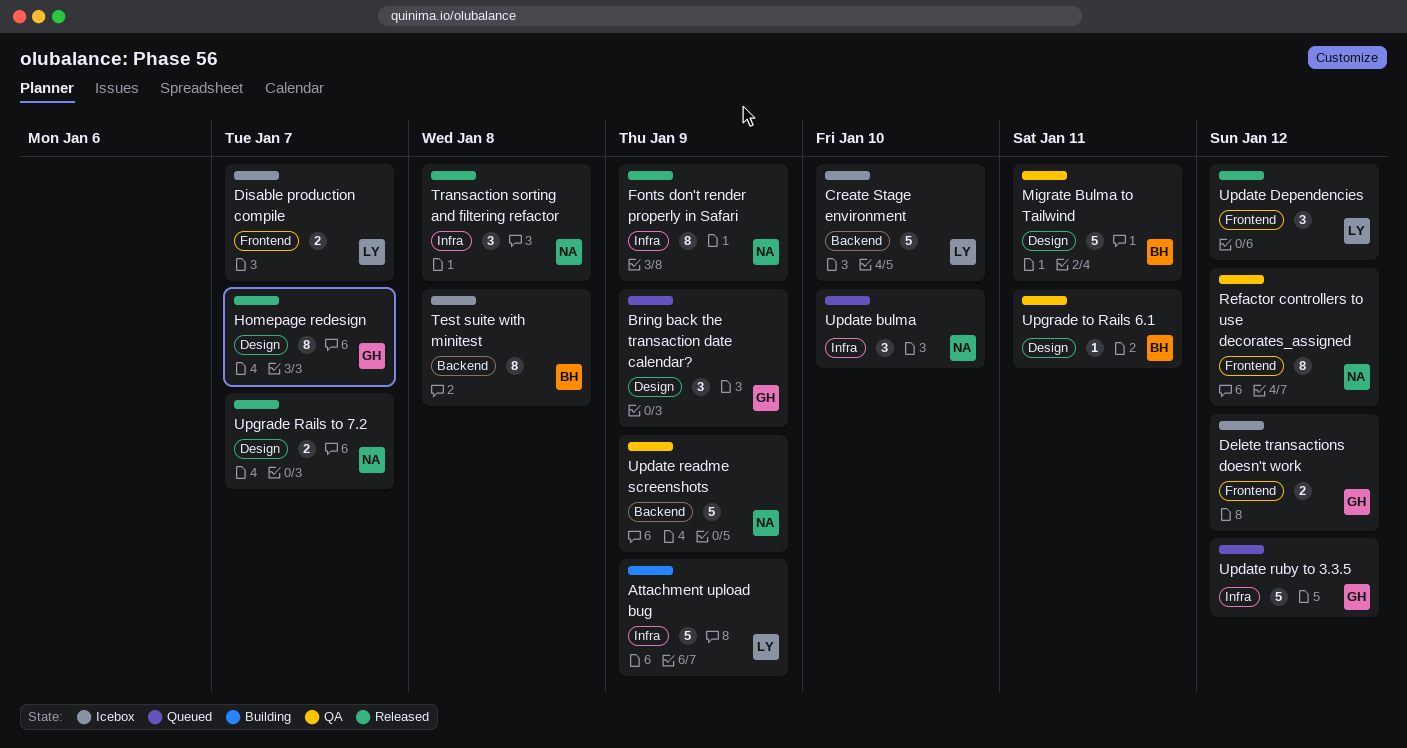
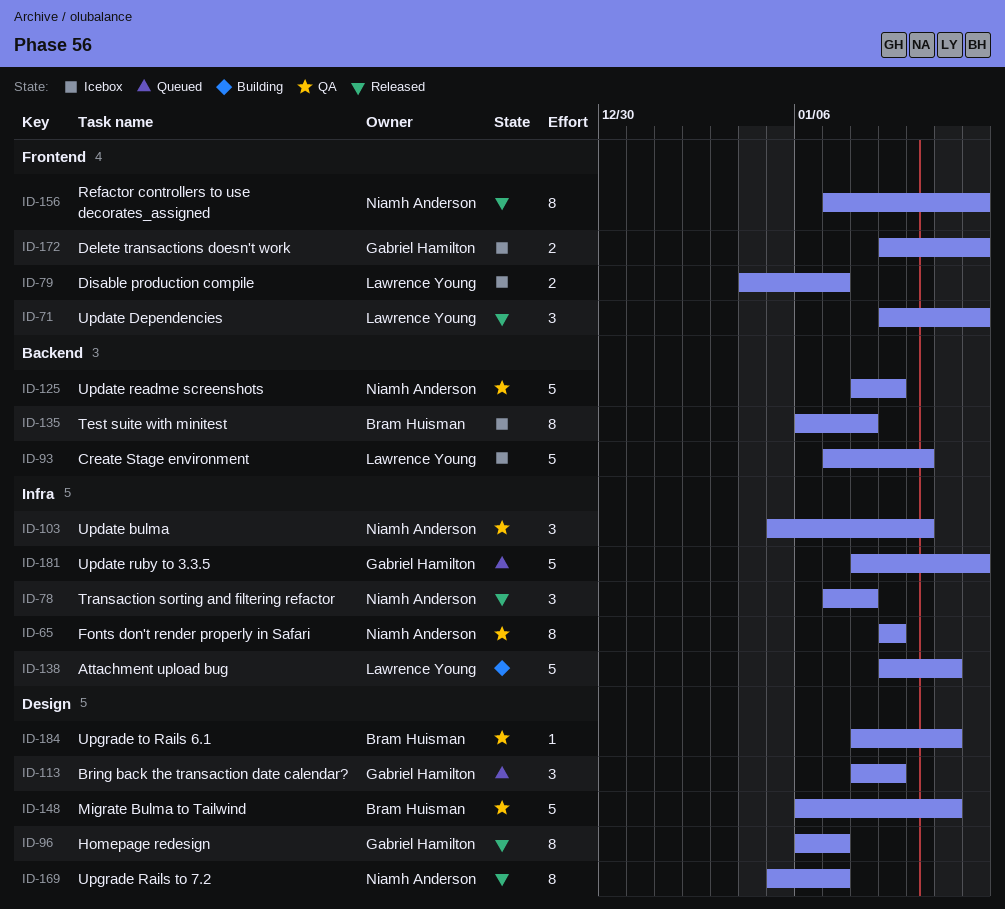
Attachment upload bug, due: Jan 9 -> Jan 11
Fonts don't render properly in Safari, status: Released -> QA
Refactor controllers to use decorates_assigned, status: QA -> Released
Update bulma, status: Queued -> QA
Upgrade Rails to 7.2, estimate: 2 -> 8

